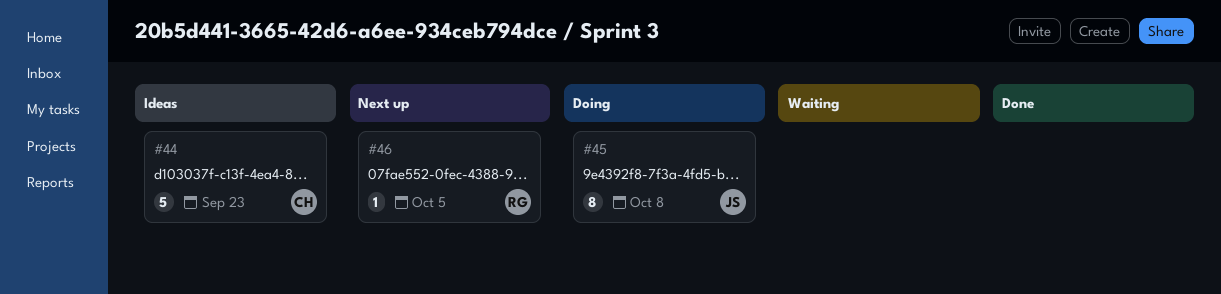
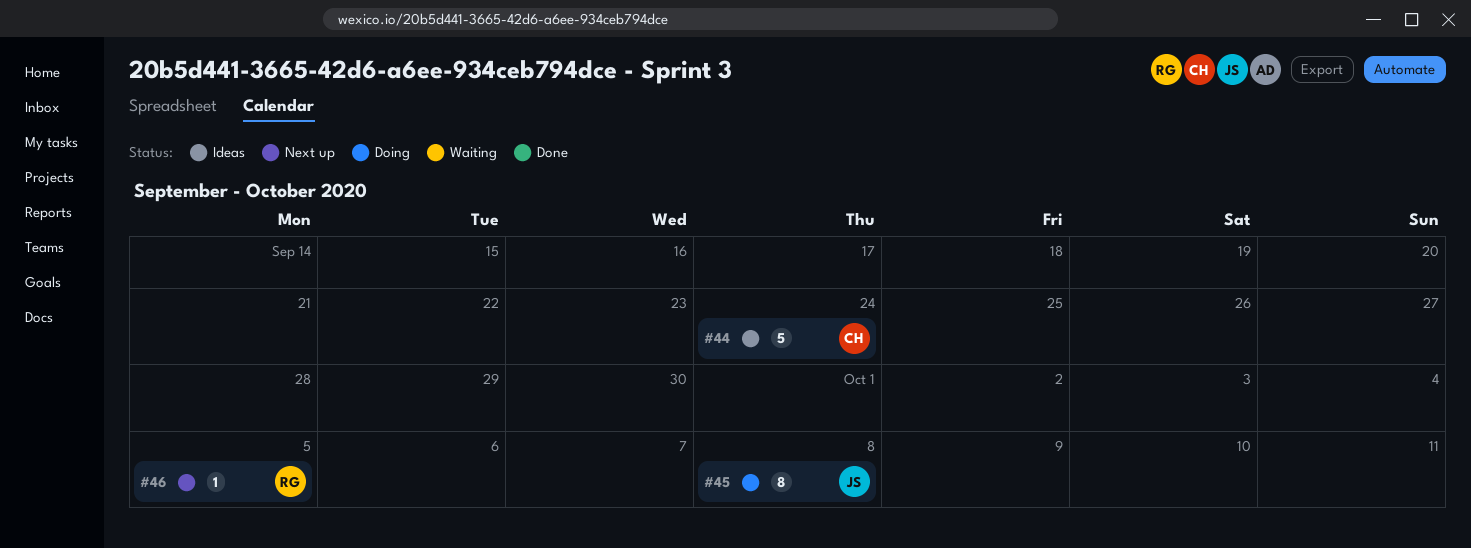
#44, due: Sep 23 -> Sep 24

